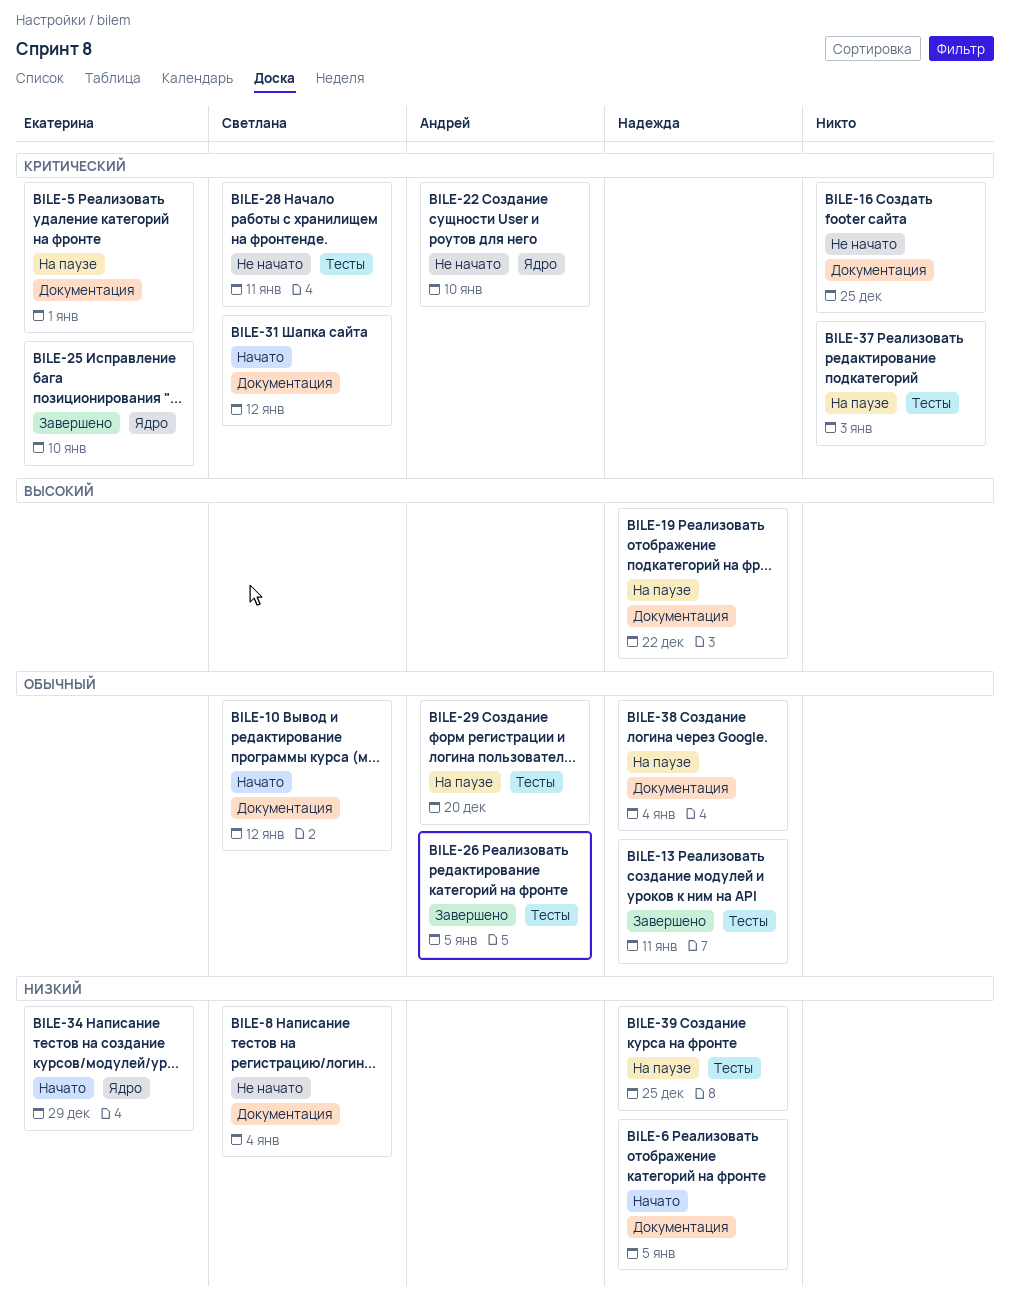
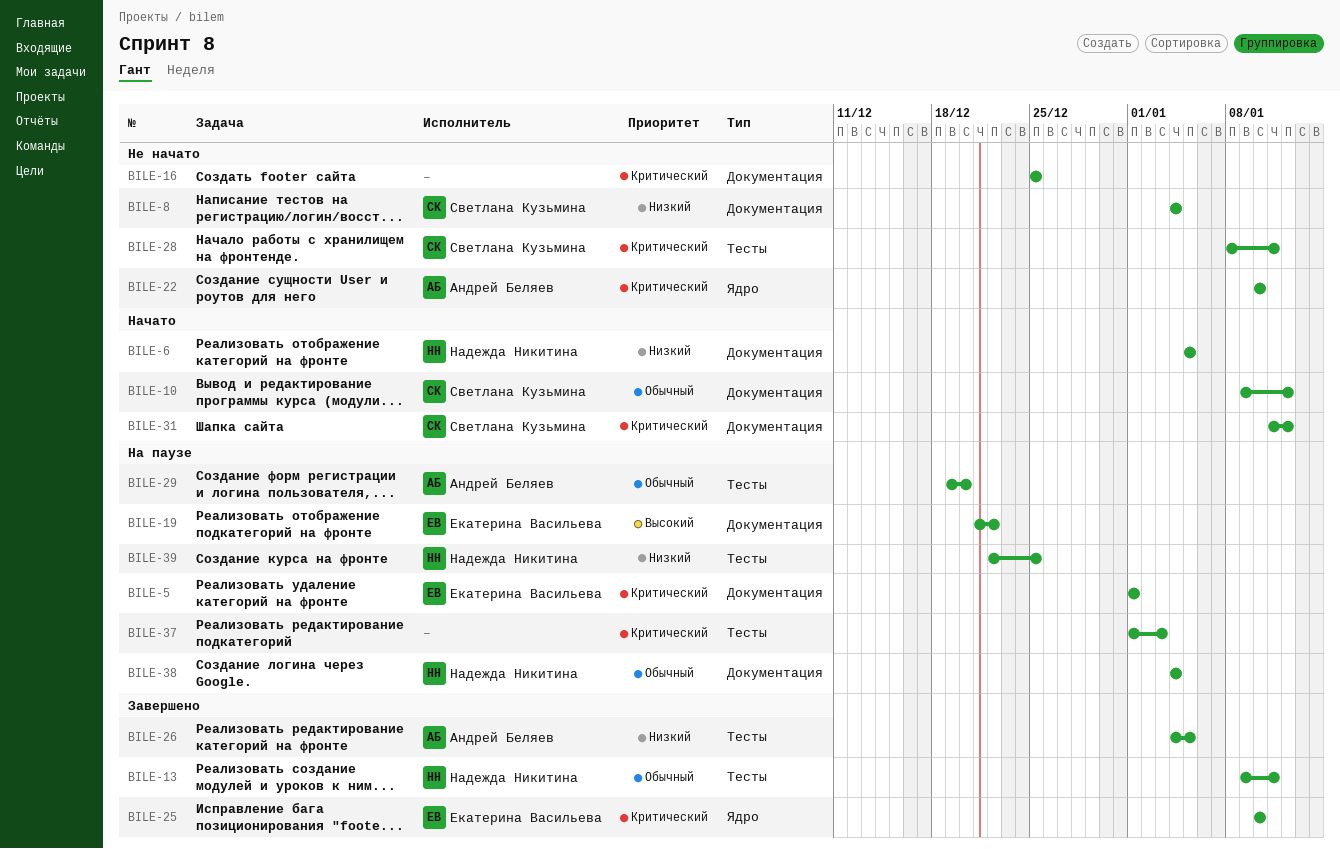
BILE-19, owner: Надежда Никитина -> Екатерина Васильева
BILE-26, priority: Обычный -> Низкий
BILE-34: present -> none

